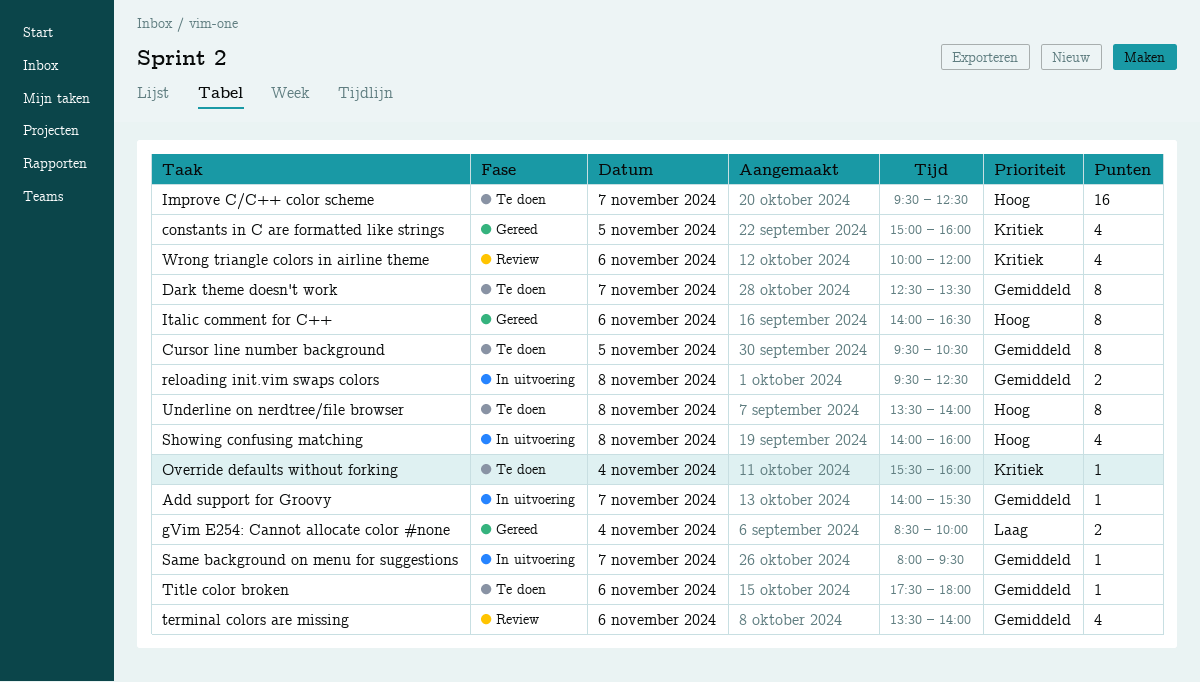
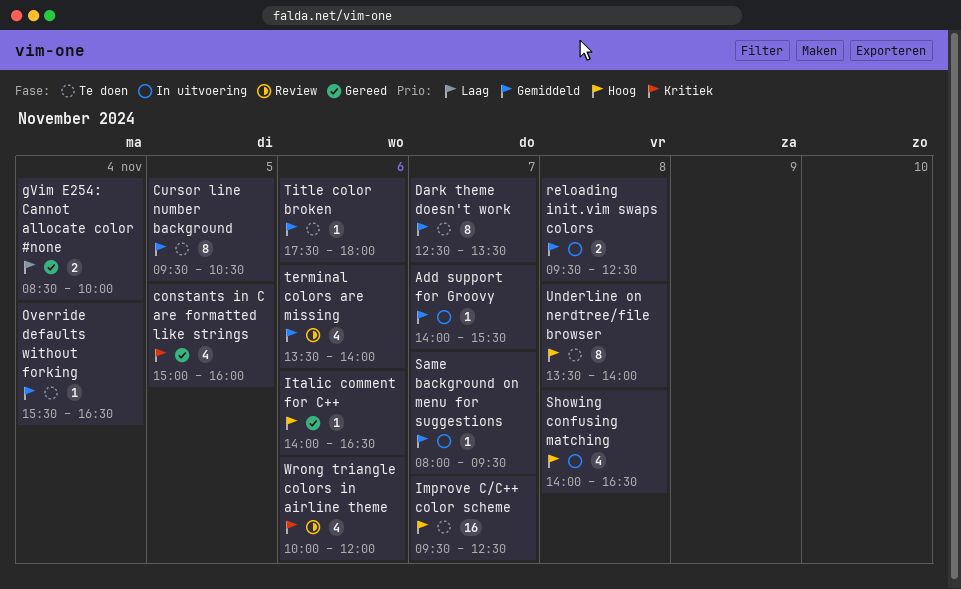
Italic comment for C++, estimate: 8 -> 1
Override defaults without forking, priority: Kritiek -> Gemiddeld
Override defaults without forking, ends: 16:00 -> 16:30
Showing confusing matching, ends: 16:00 -> 16:30

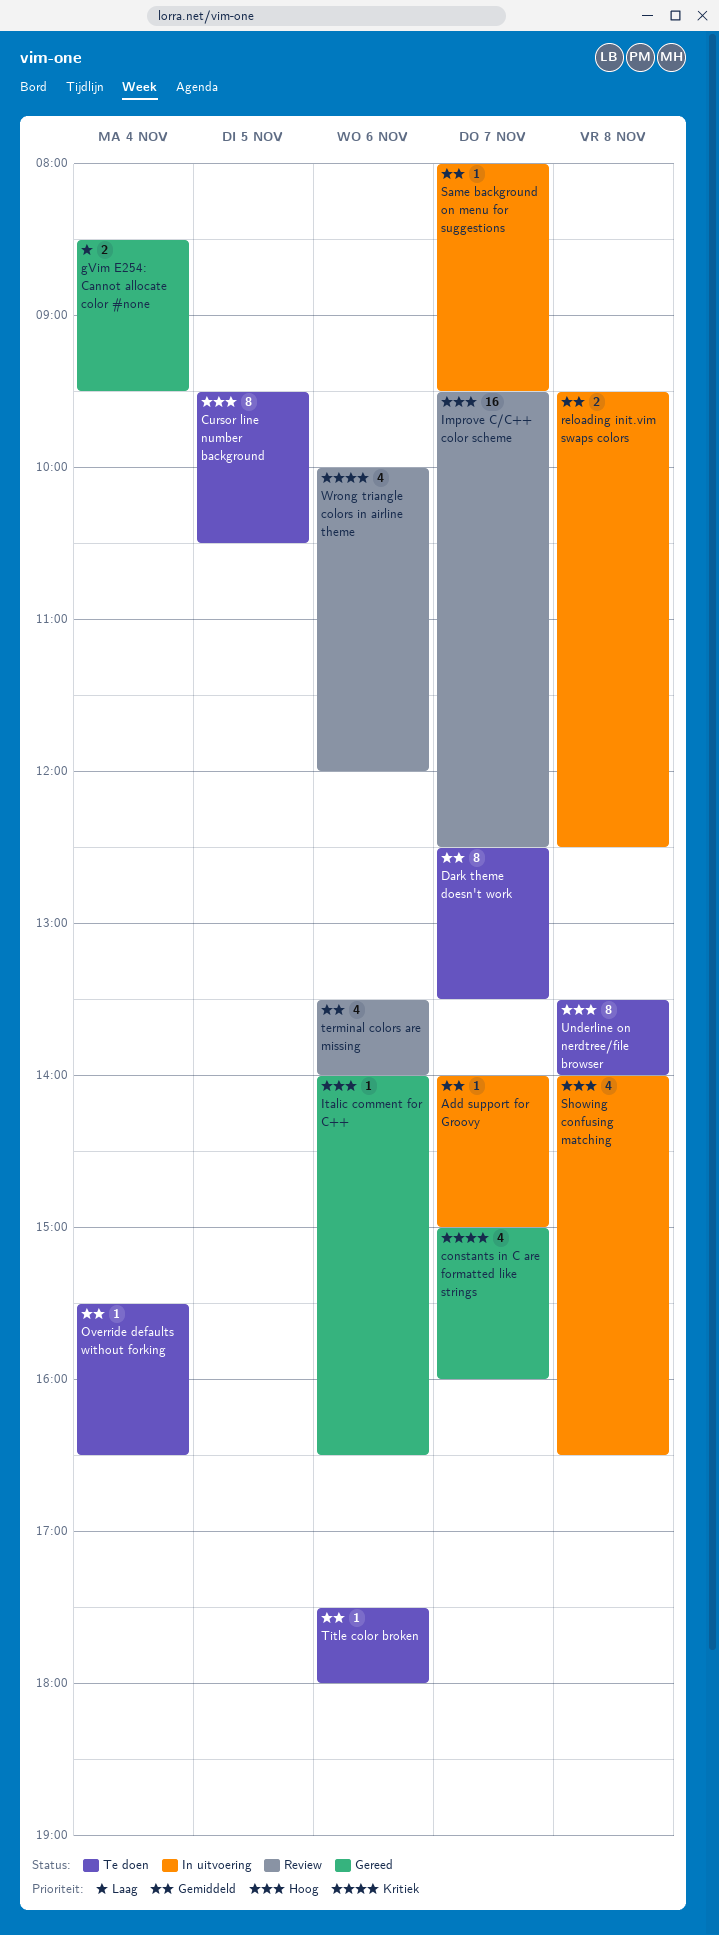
Add support for Groovy, ends: 15:30 -> 15:00
constants in C are formatted like strings, day: Nov 5 -> Nov 7
Cursor line number background, priority: Gemiddeld -> Hoog
gVim E254: Cannot allocate color #none, ends: 10:00 -> 09:30
Improve C/C++ color scheme, status: Te doen -> Review

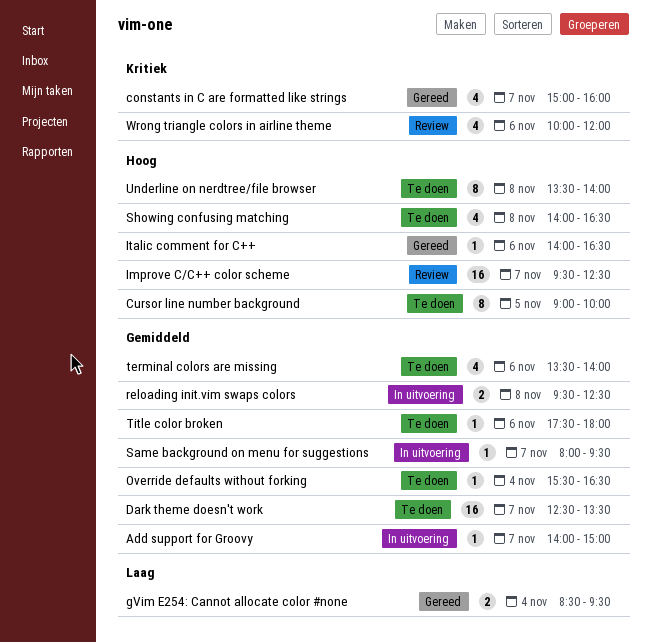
Cursor line number background, begins: 09:30 -> 09:00
Cursor line number background, ends: 10:30 -> 10:00
Dark theme doesn't work, estimate: 8 -> 16
Showing confusing matching, status: In uitvoering -> Te doen
terminal colors are missing, status: Review -> Te doen

